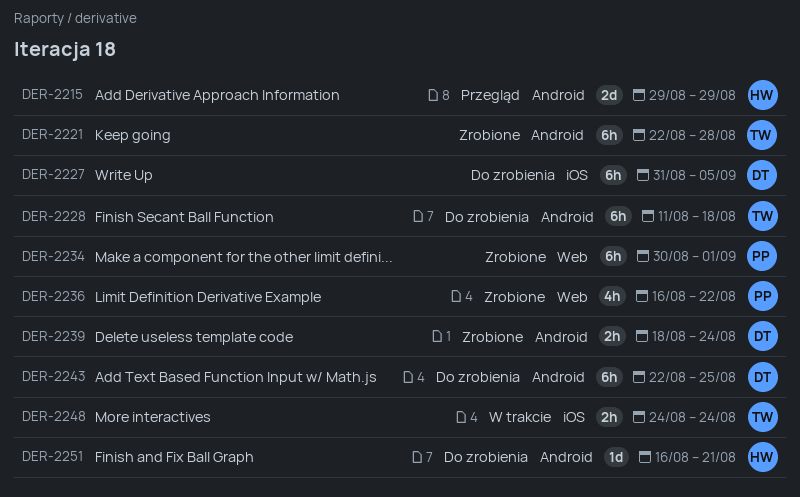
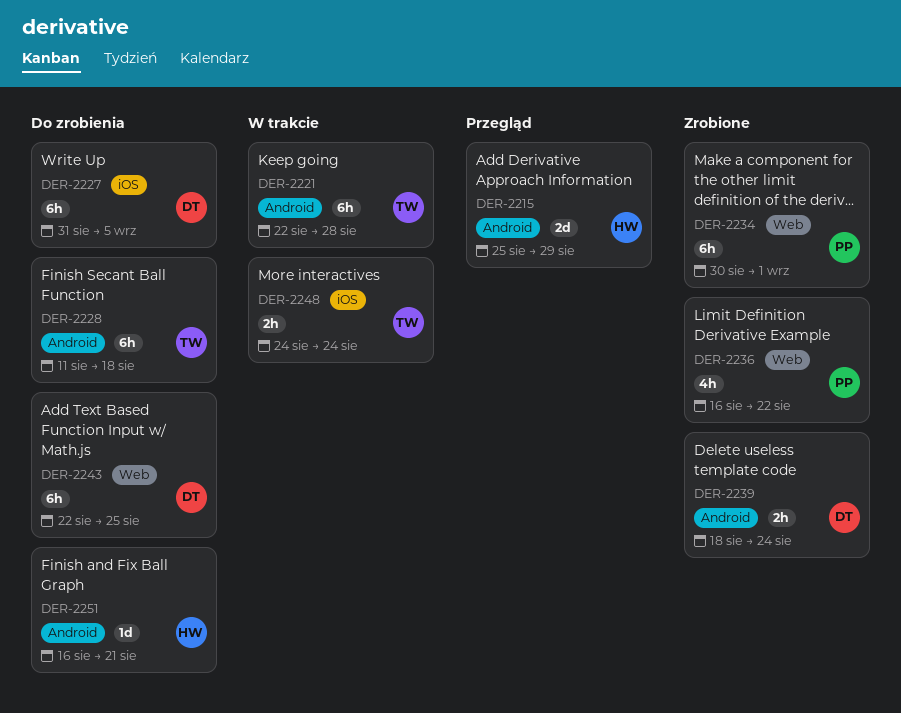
DER-2215, start: Aug 29 -> Aug 25
DER-2221, status: Zrobione -> W trakcie
DER-2243, label: Android -> Web

